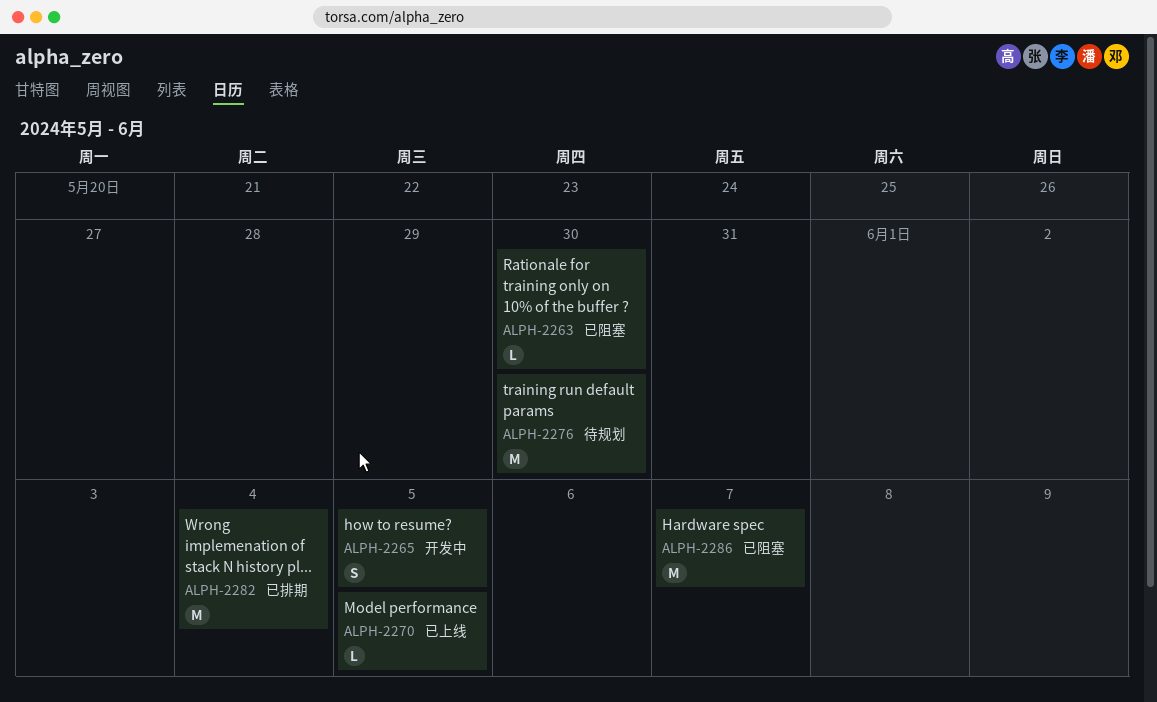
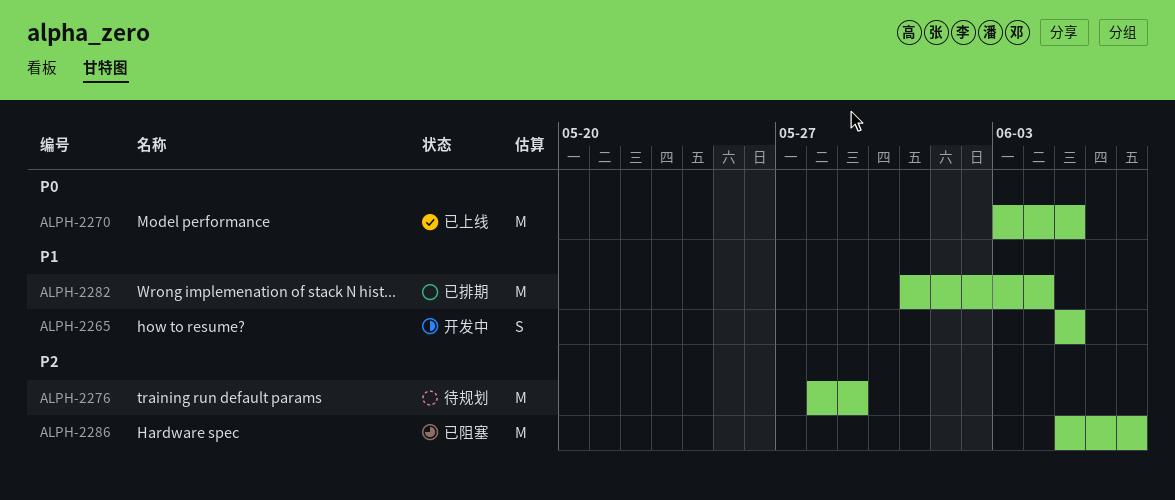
ALPH-2263: present -> none
ALPH-2270, estimate: L -> M
ALPH-2276, due: May 30 -> May 29

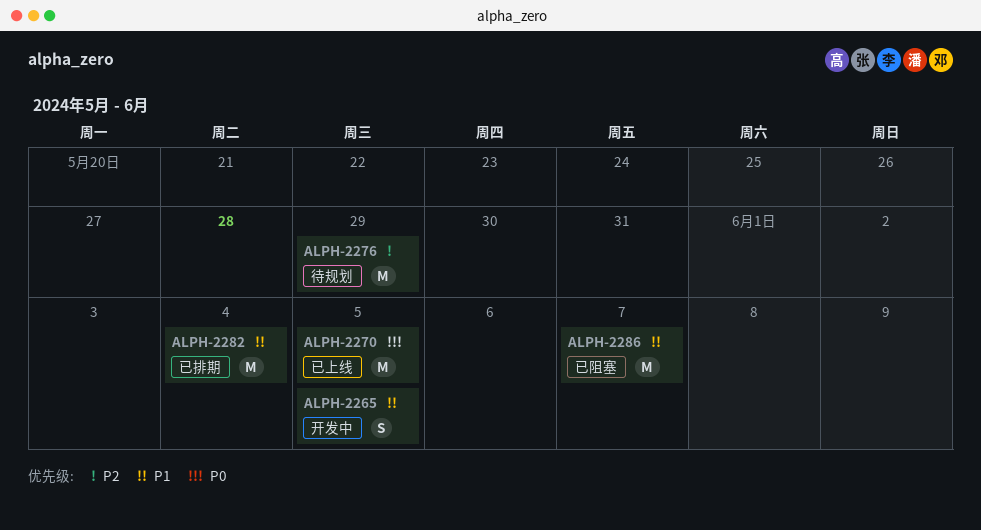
ALPH-2286, priority: P2 -> P1

